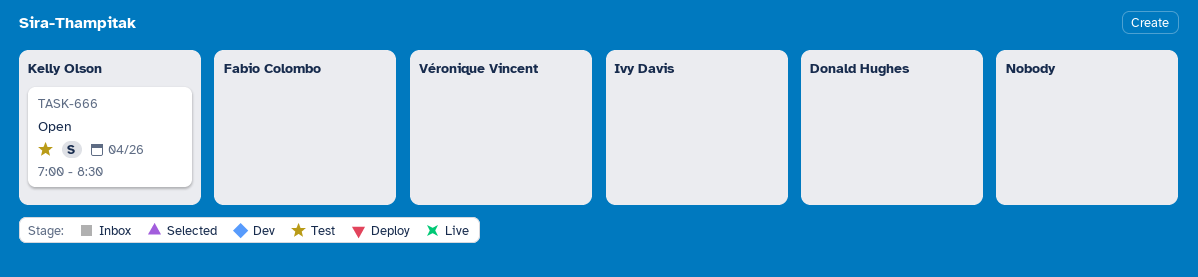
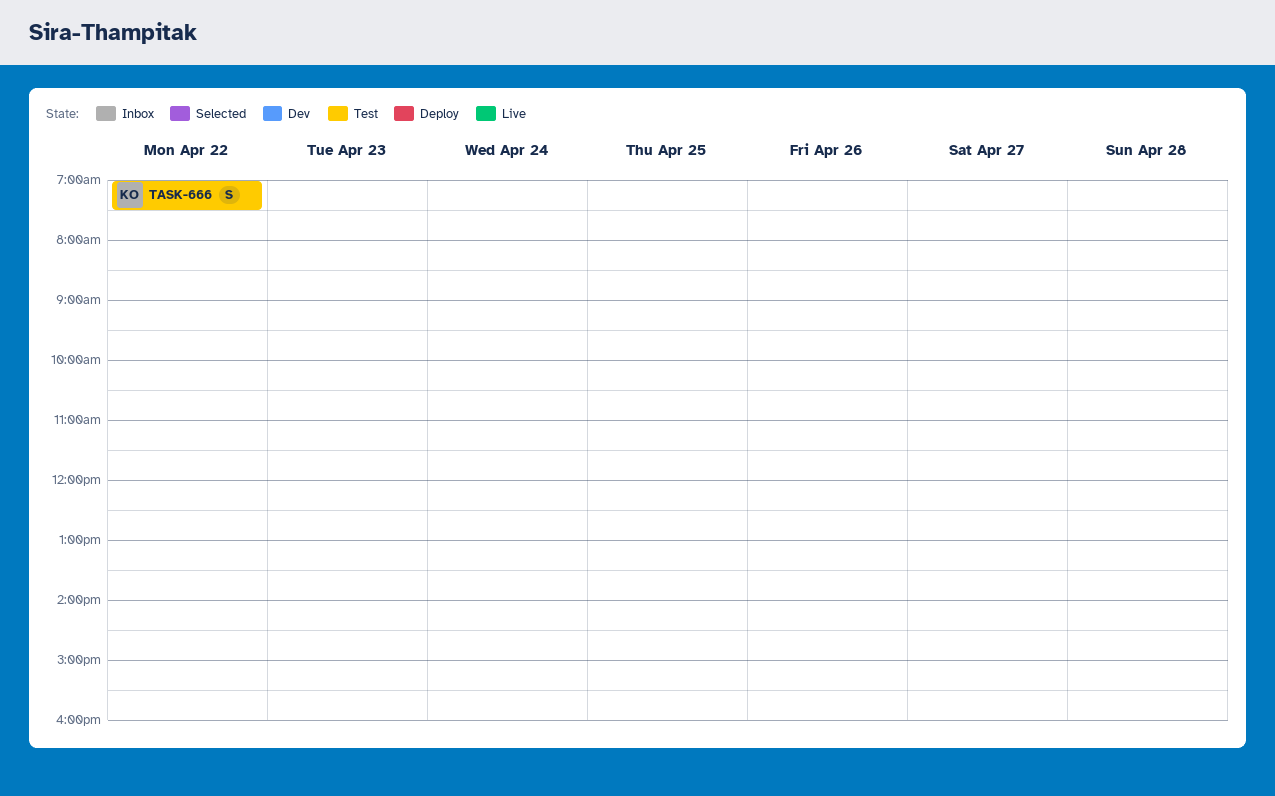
TASK-666, day: Apr 26 -> Apr 22
TASK-666, ends: 08:30 -> 07:30

